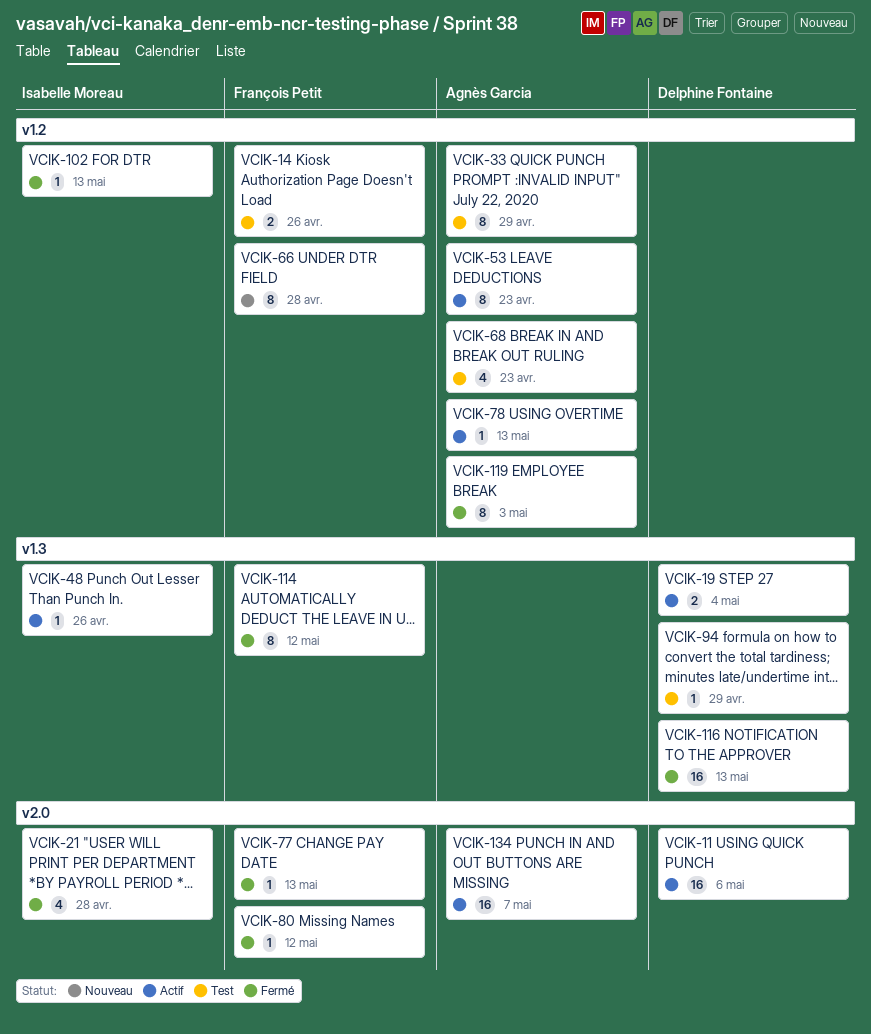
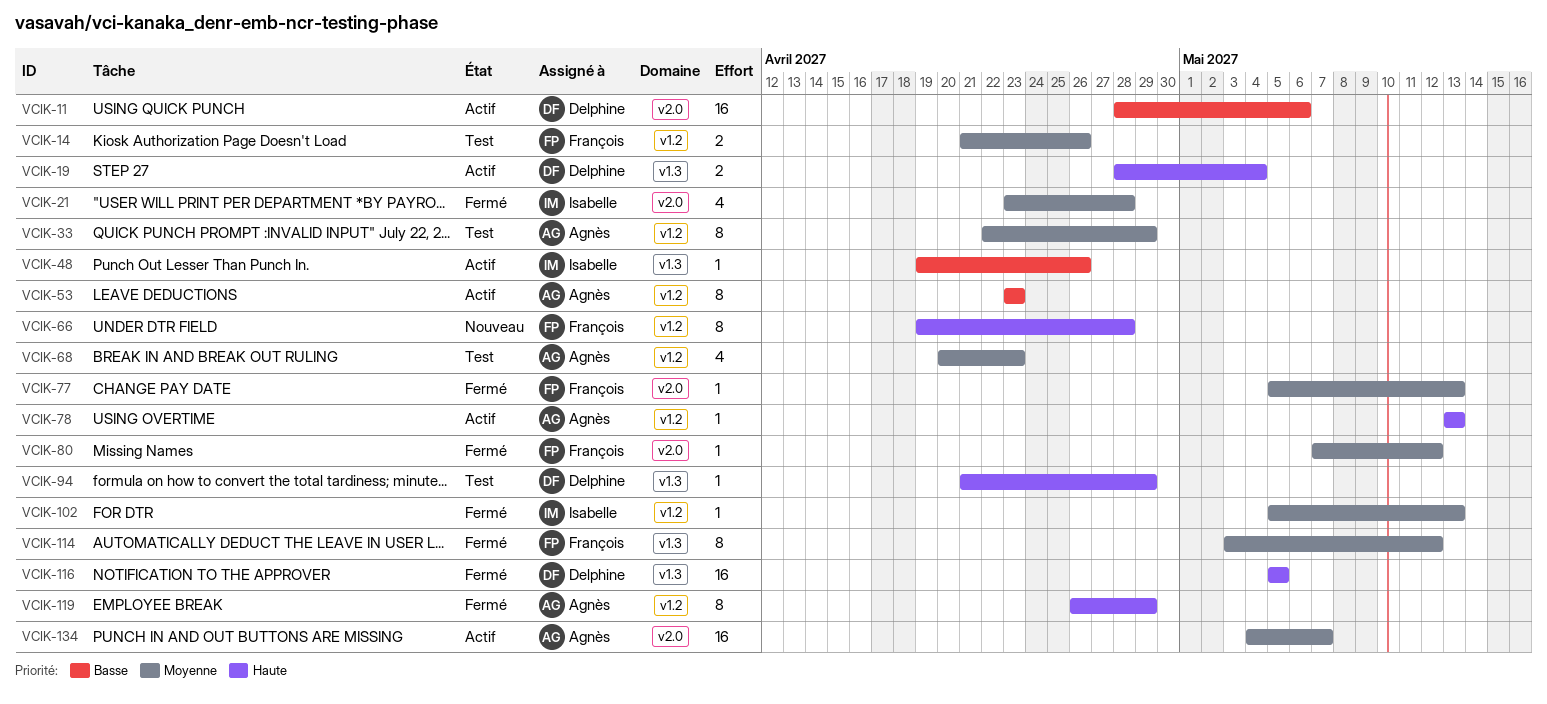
VCIK-116, due: May 13 -> May 5
VCIK-119, due: May 3 -> Apr 29

